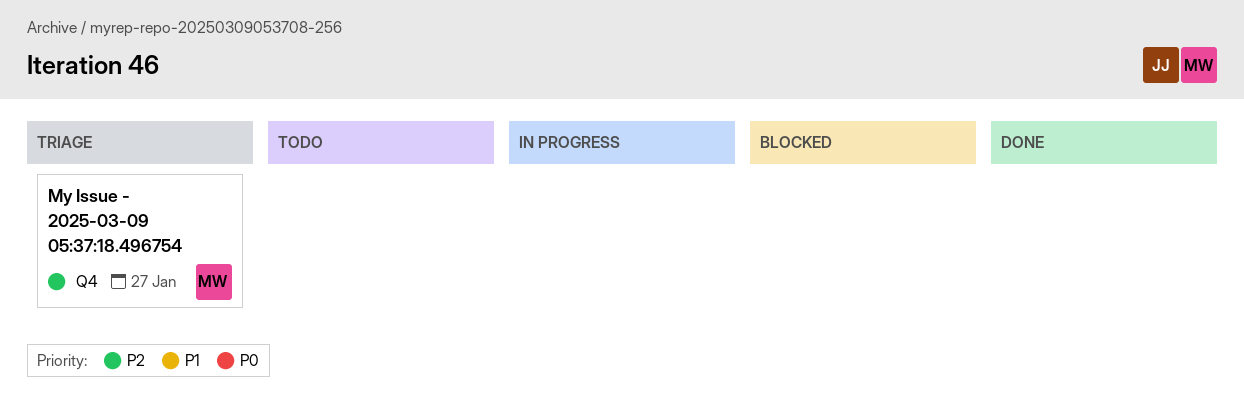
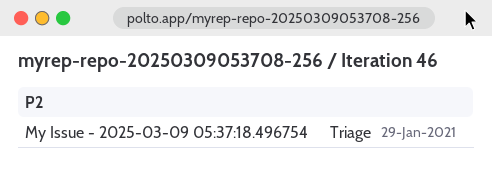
My Issue - 2025-03-09 05:37:18.496754, due: Jan 27 -> Jan 29

